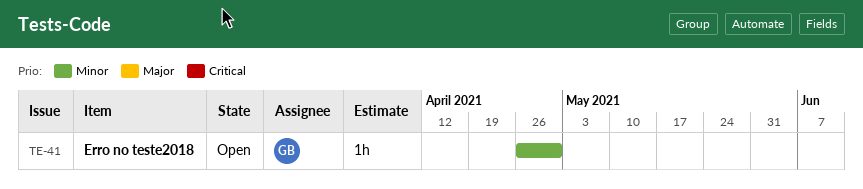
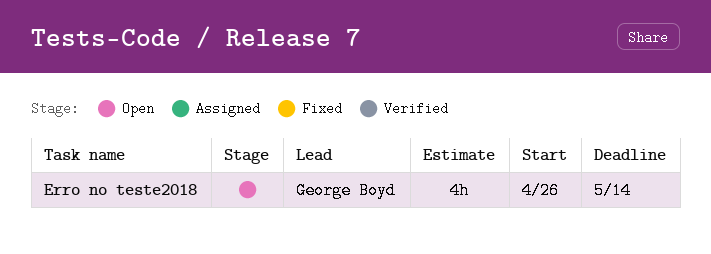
Erro no teste2018, estimate: 1h -> 4h
Erro no teste2018, due: Apr 30 -> May 14

